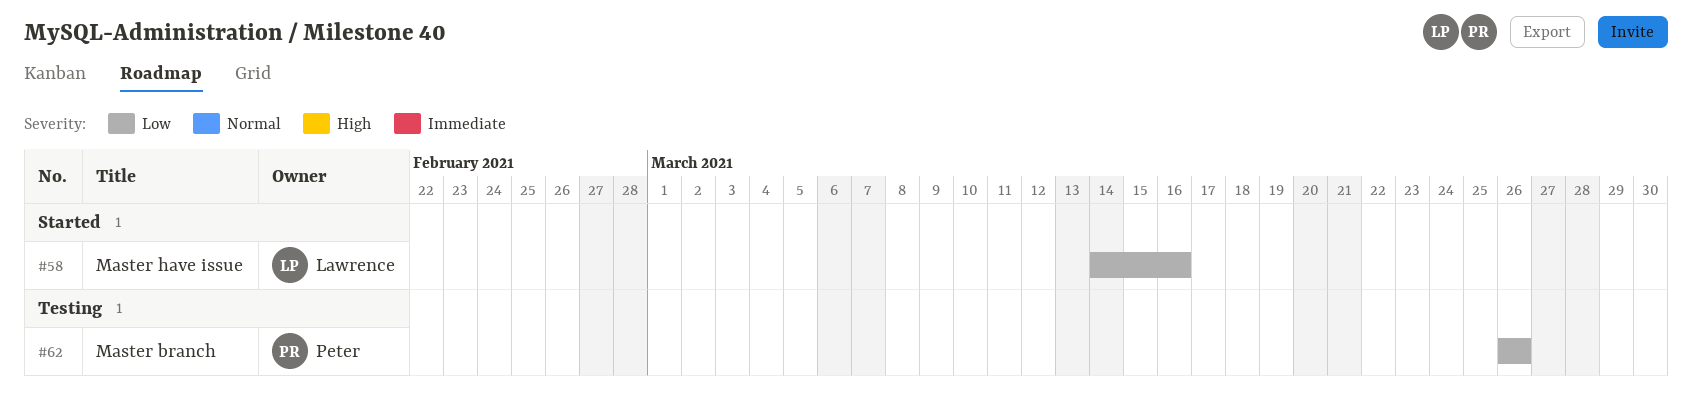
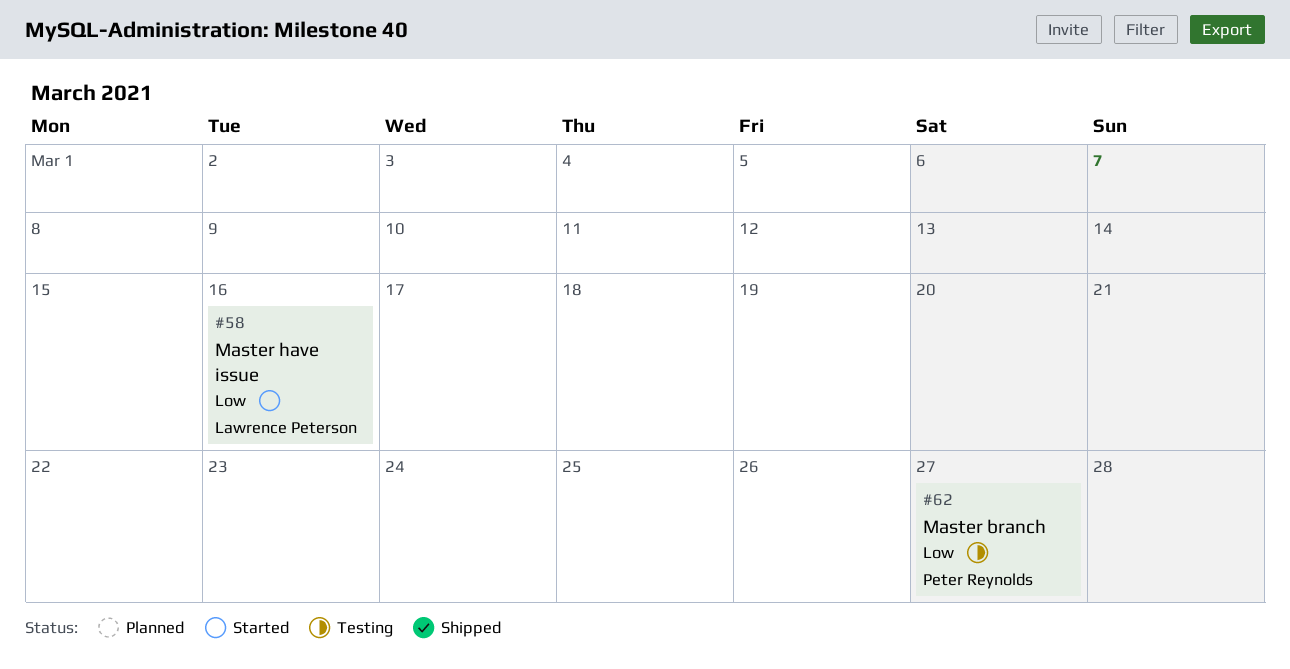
#62, due: Mar 26 -> Mar 27

